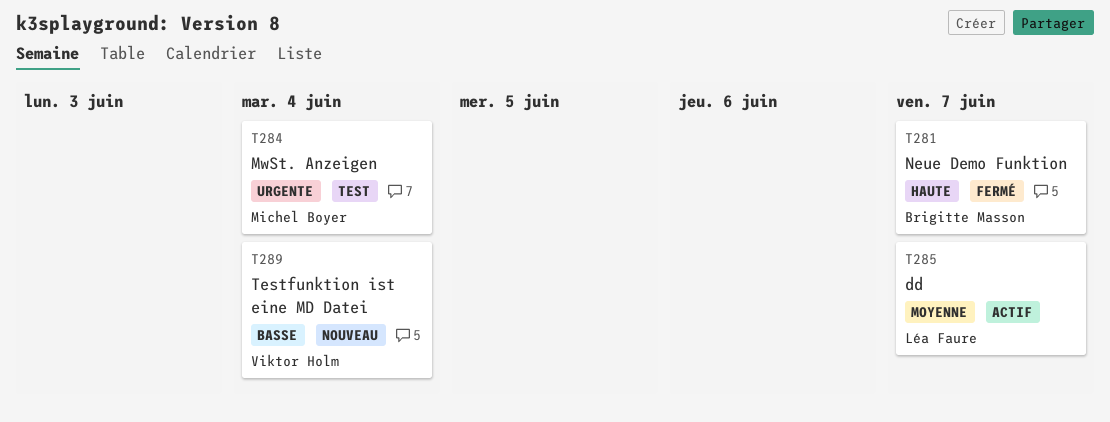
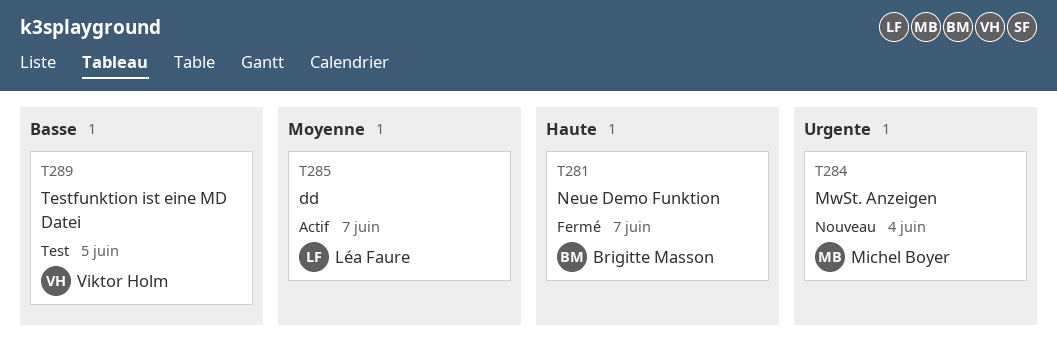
T284, status: Test -> Nouveau
T289, status: Nouveau -> Test
T289, due: Jun 4 -> Jun 5

